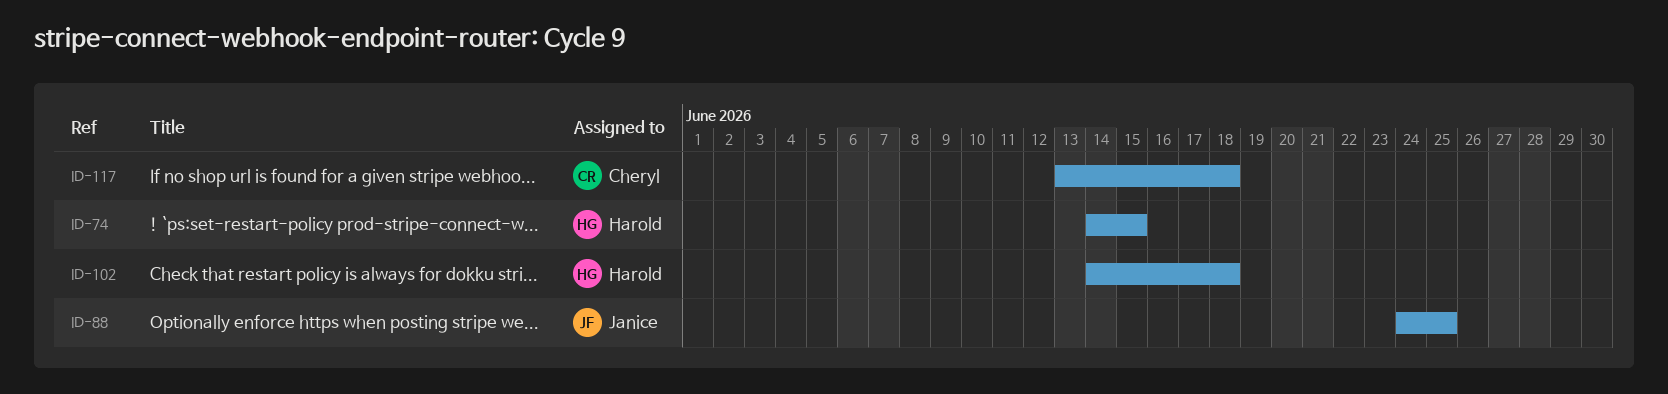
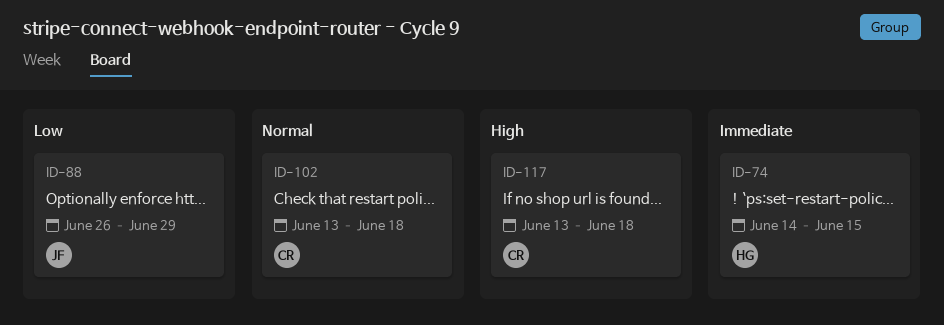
ID-88, start: Jun 24 -> Jun 26
ID-88, due: Jun 25 -> Jun 29
ID-102, owner: Harold -> Cheryl
ID-102, start: Jun 14 -> Jun 13

